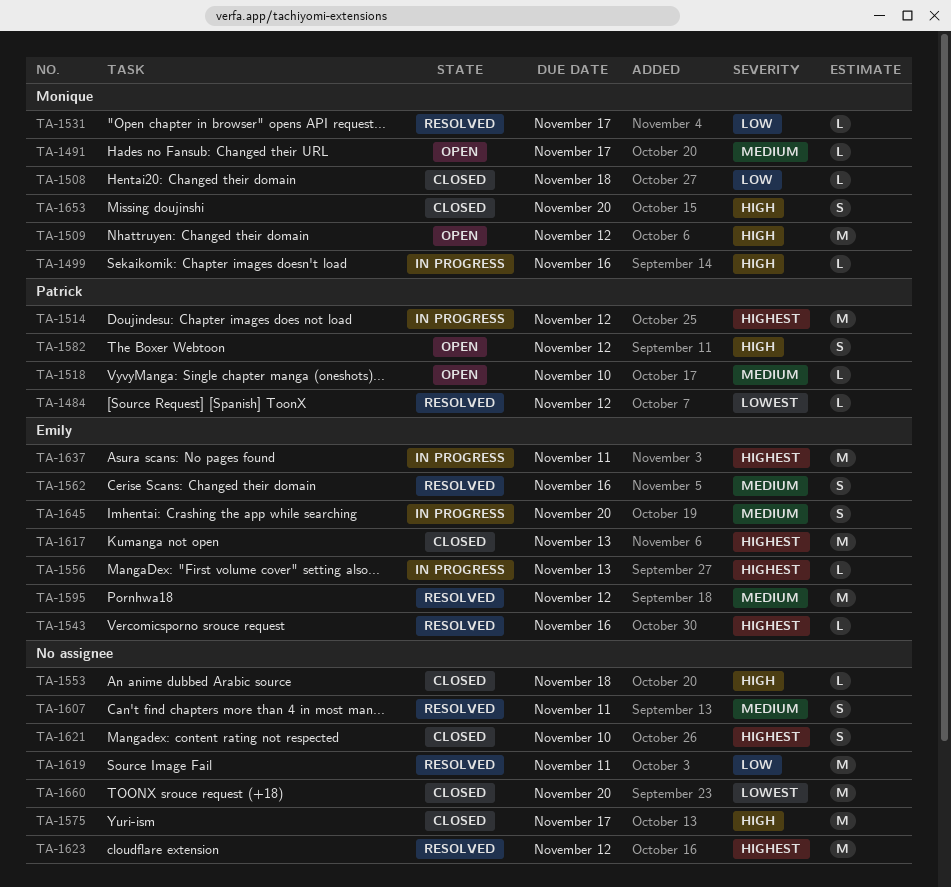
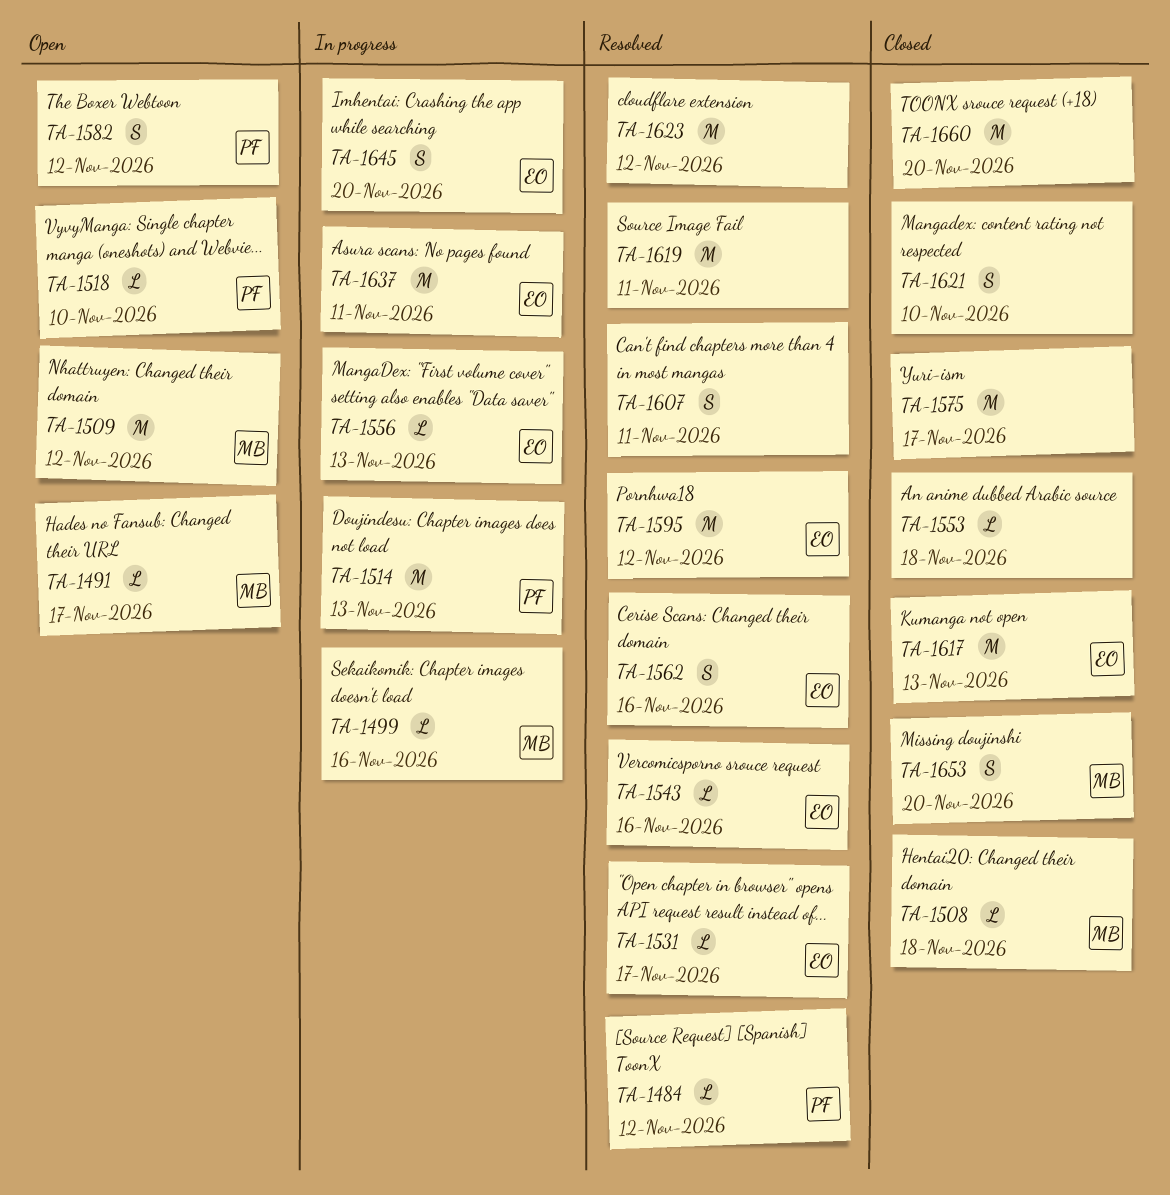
TA-1514, due: Nov 12 -> Nov 13
TA-1531, owner: Monique -> Emily

